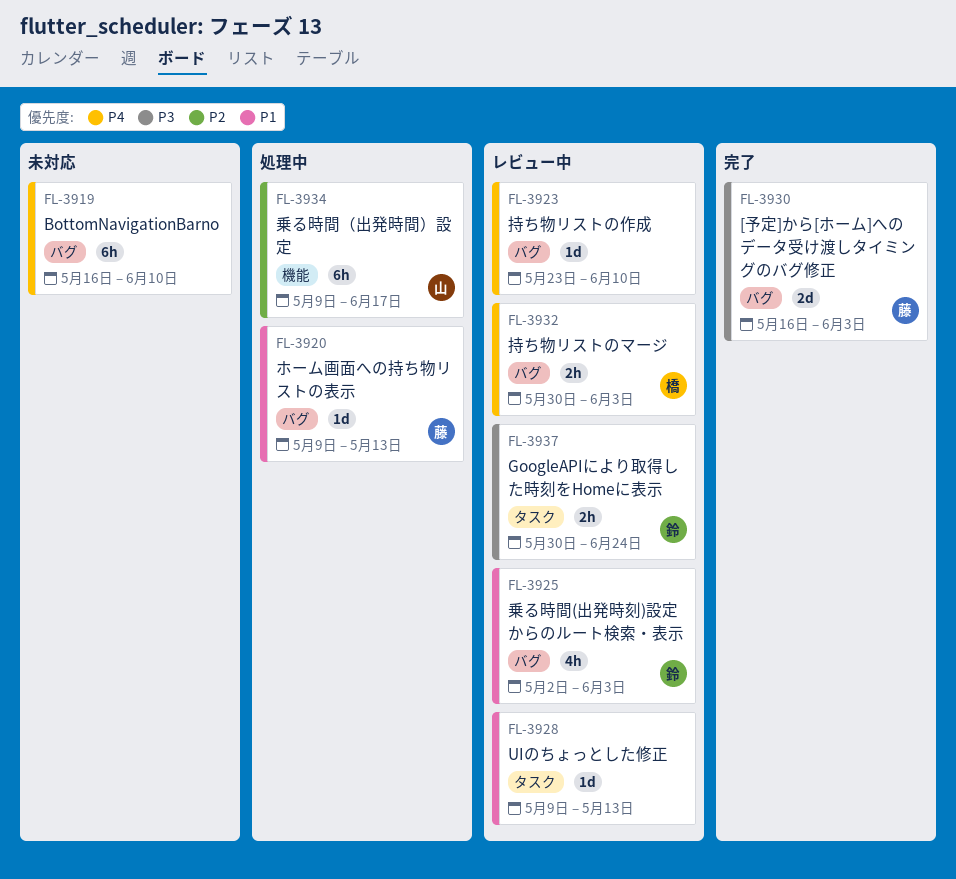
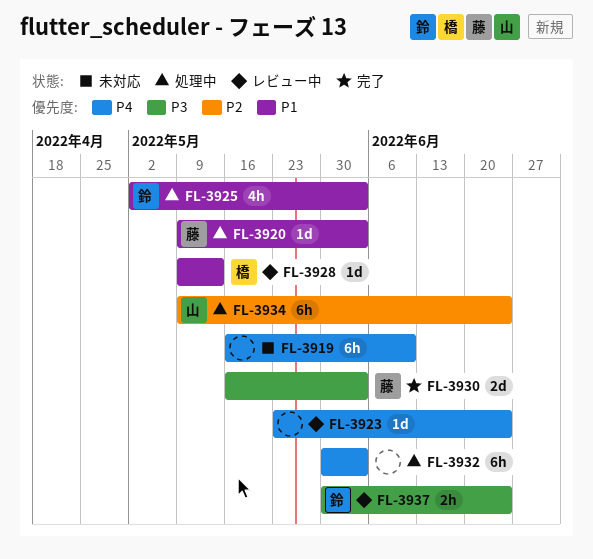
FL-3920, due: May 13 -> Jun 3
FL-3923, due: Jun 10 -> Jun 24
FL-3925, status: レビュー中 -> 処理中
FL-3928, owner: none -> 橋
FL-3932, status: レビュー中 -> 処理中
FL-3932, owner: 橋 -> none
FL-3932, estimate: 2h -> 6h
FL-3934, due: Jun 17 -> Jun 24

